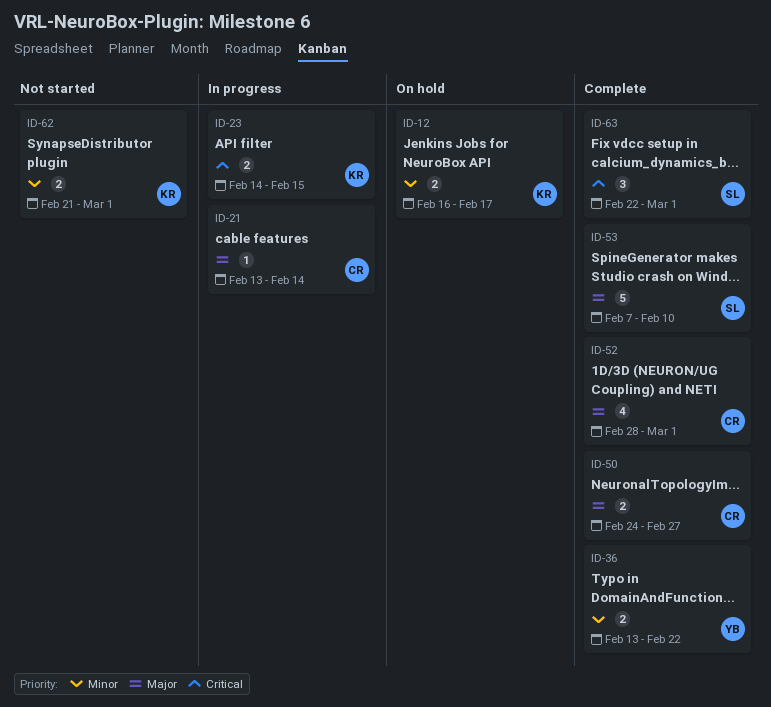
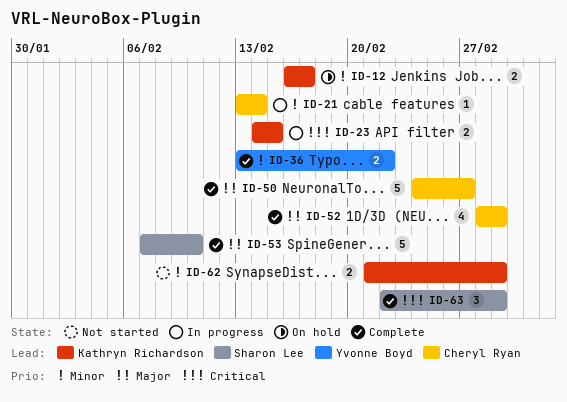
ID-21, priority: Major -> Minor
ID-50, estimate: 2 -> 5

